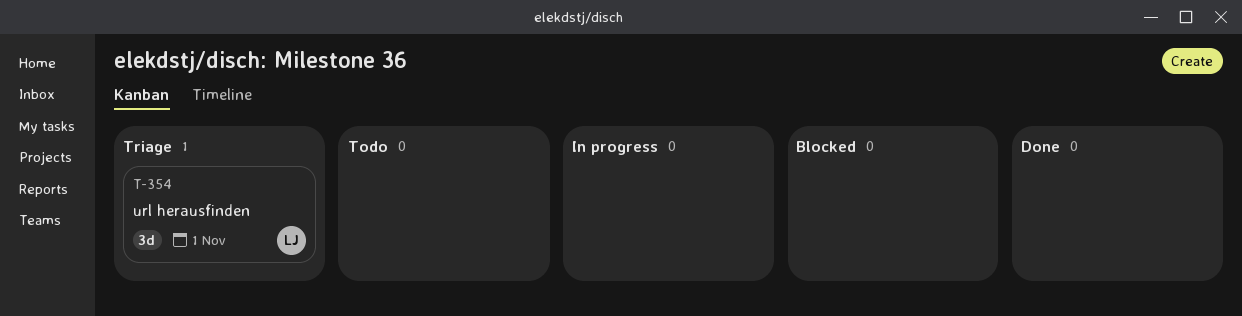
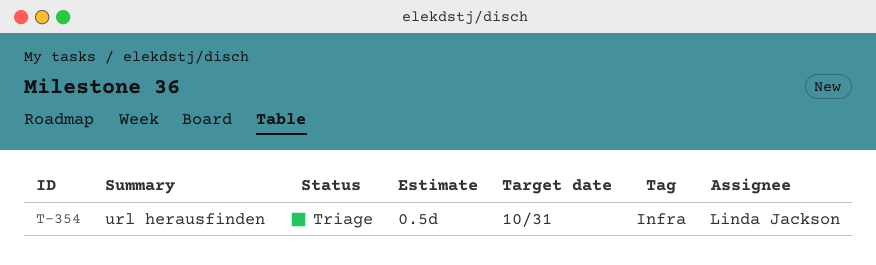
T-354, estimate: 3d -> 0.5d
T-354, due: Nov 1 -> Oct 31

